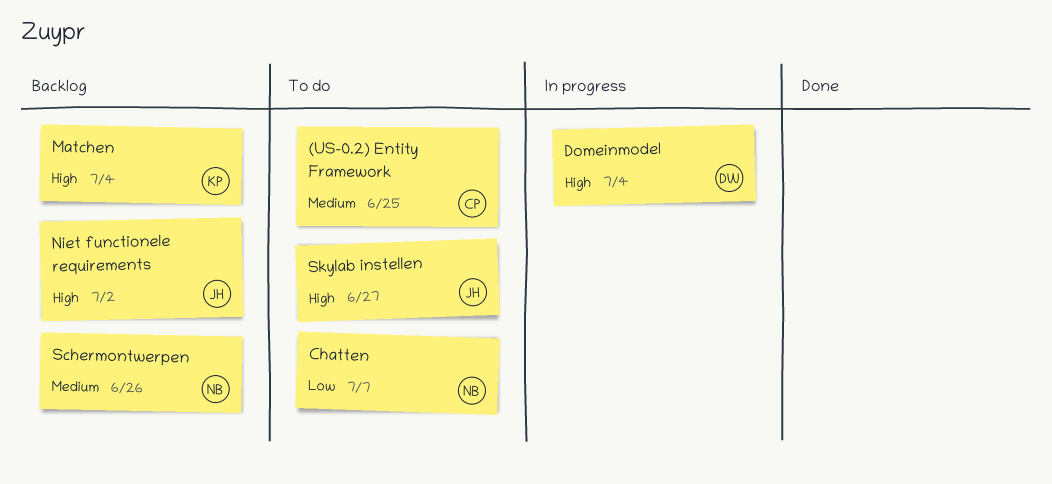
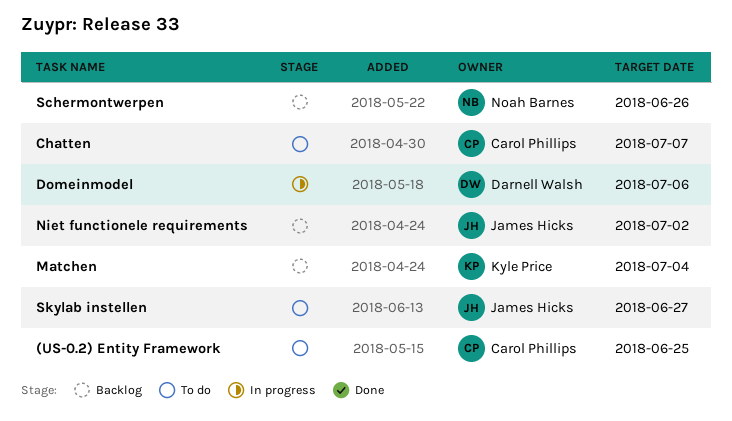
Chatten, owner: Noah Barnes -> Carol Phillips
Domeinmodel, due: Jul 4 -> Jul 6

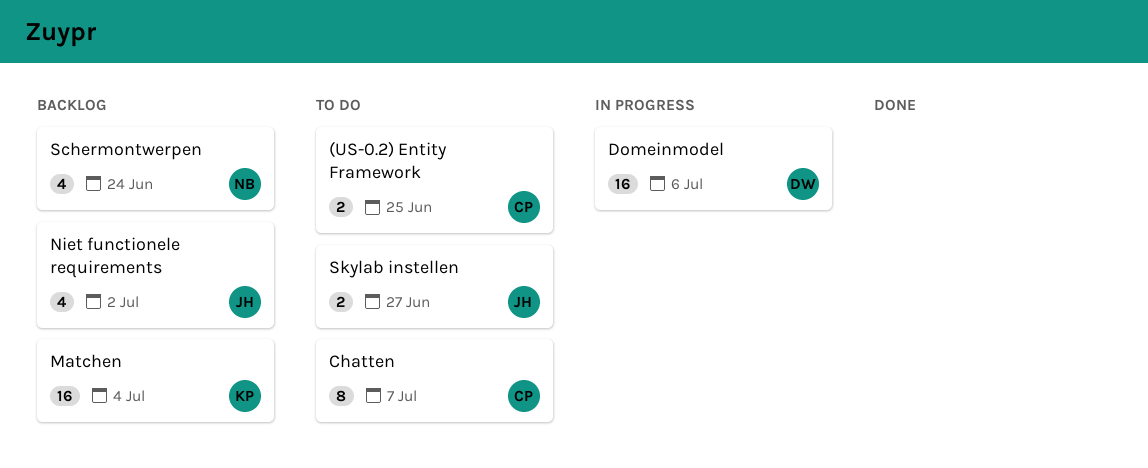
Schermontwerpen, due: Jun 26 -> Jun 24

